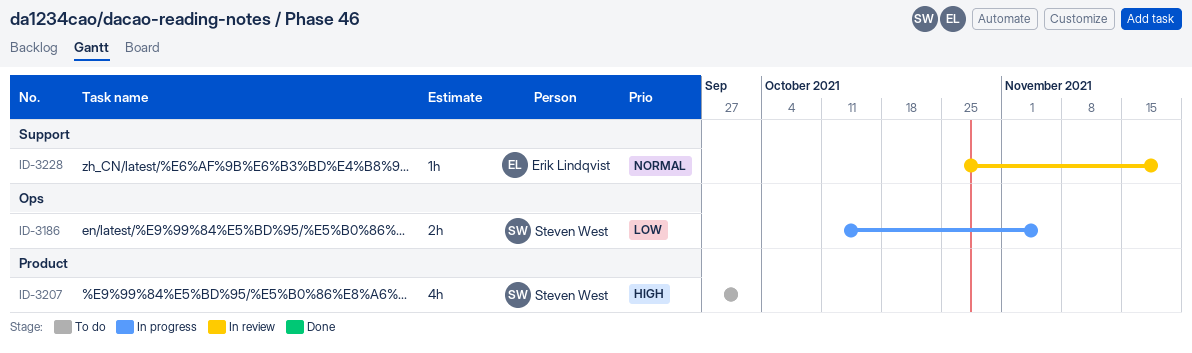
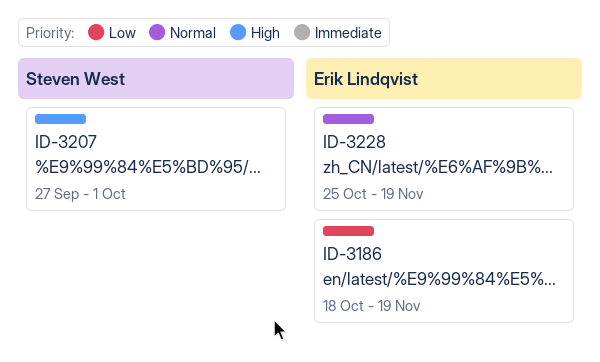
ID-3186, owner: Steven West -> Erik Lindqvist
ID-3186, start: Oct 11 -> Oct 18
ID-3186, due: Nov 5 -> Nov 19

